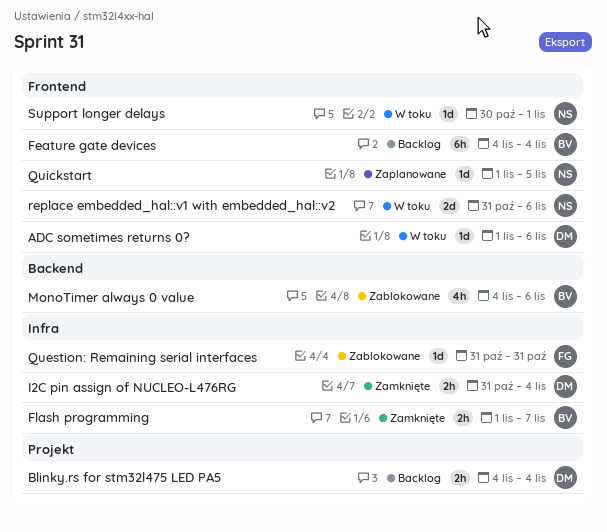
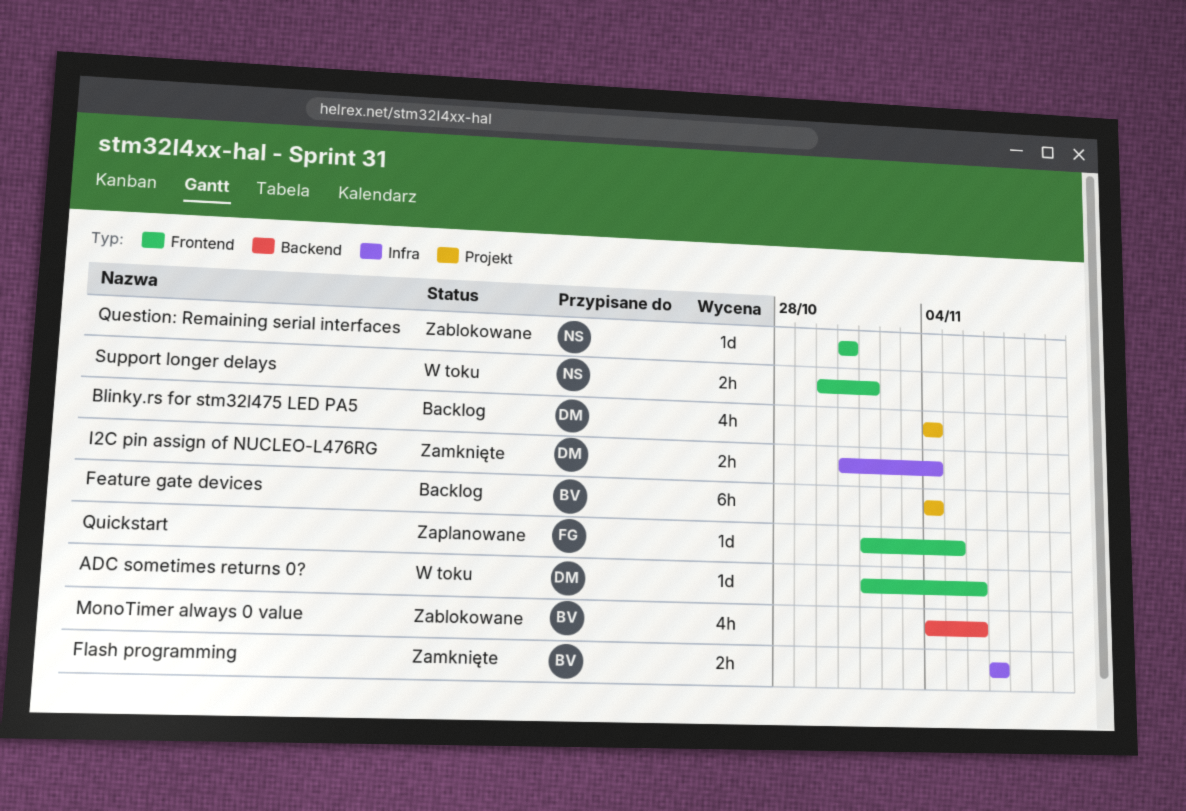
Blinky.rs for stm32l475 LED PA5, estimate: 2h -> 4h
Feature gate devices, label: Frontend -> Projekt
Flash programming, start: Nov 1 -> Nov 7
Question: Remaining serial interfaces, owner: FG -> NS
Question: Remaining serial interfaces, label: Infra -> Frontend
Quickstart, owner: NS -> FG
replace embedded_hal::v1 with embedded_hal::v2: present -> none
Support longer delays, estimate: 1d -> 2h

